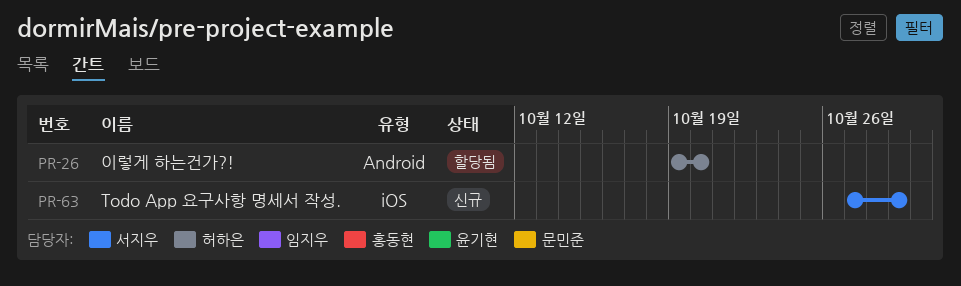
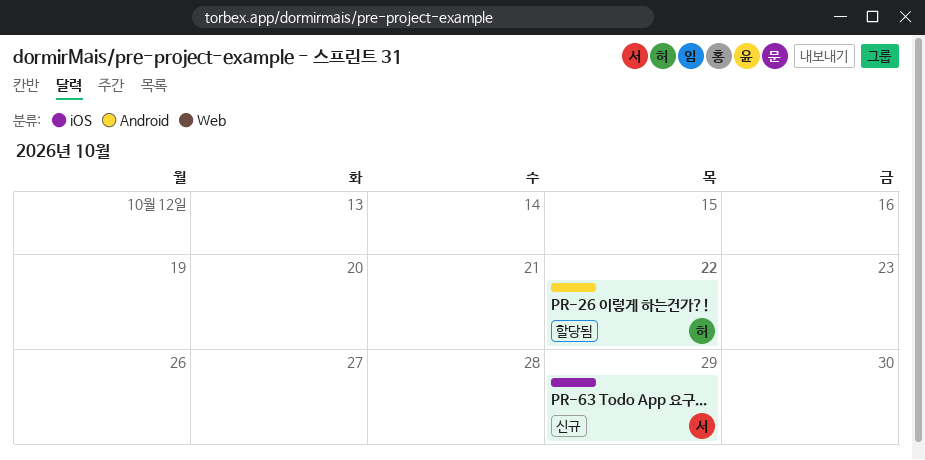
PR-26, due: Oct 20 -> Oct 22

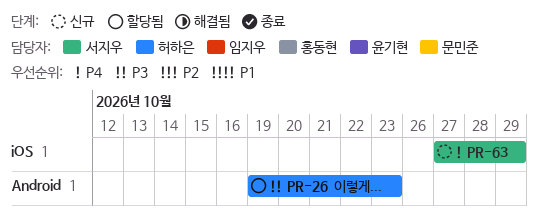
PR-26, due: Oct 22 -> Oct 23

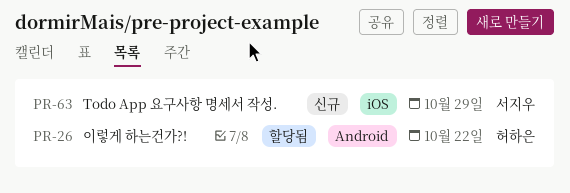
PR-26, due: Oct 23 -> Oct 22

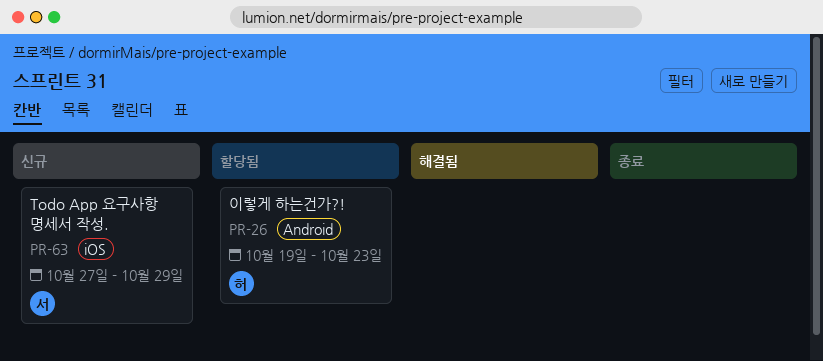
PR-26, due: Oct 22 -> Oct 23

